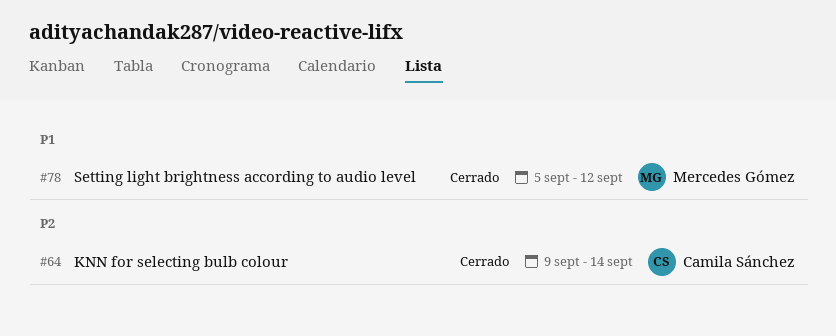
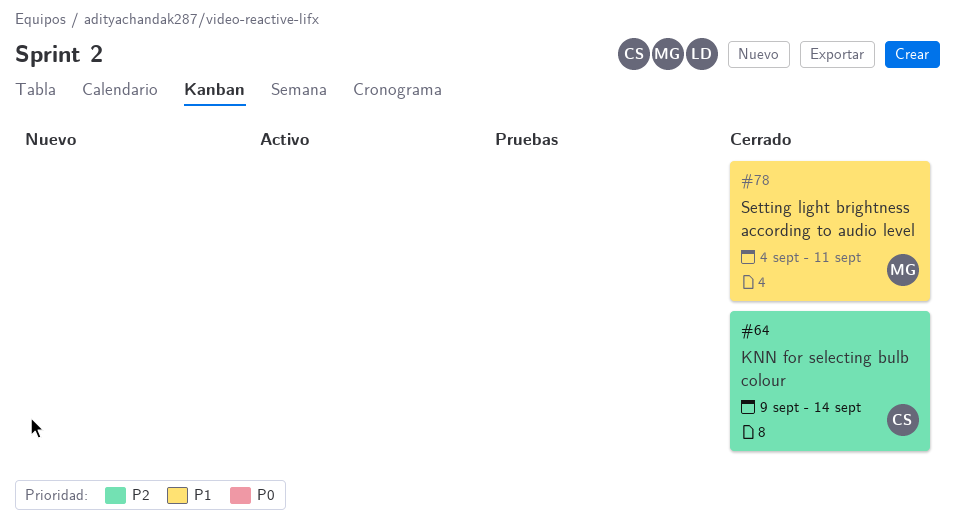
#78, start: Sep 5 -> Sep 4
#78, due: Sep 12 -> Sep 11

